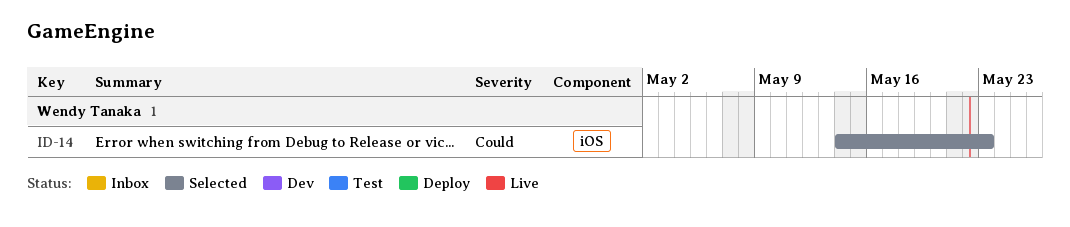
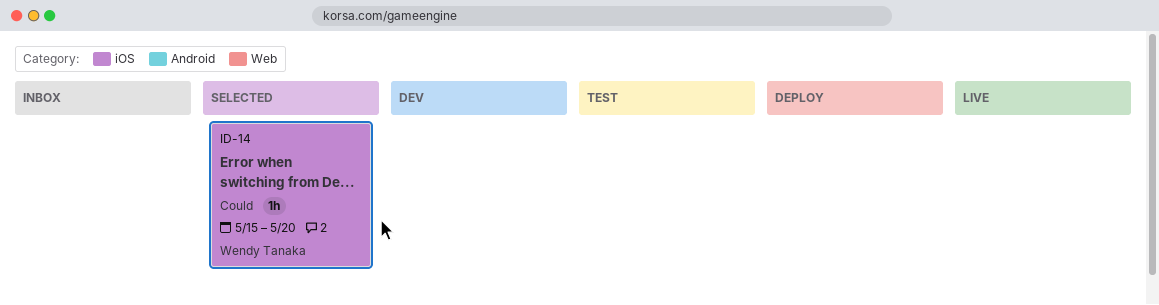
ID-14, start: May 14 -> May 15
ID-14, due: May 23 -> May 20

